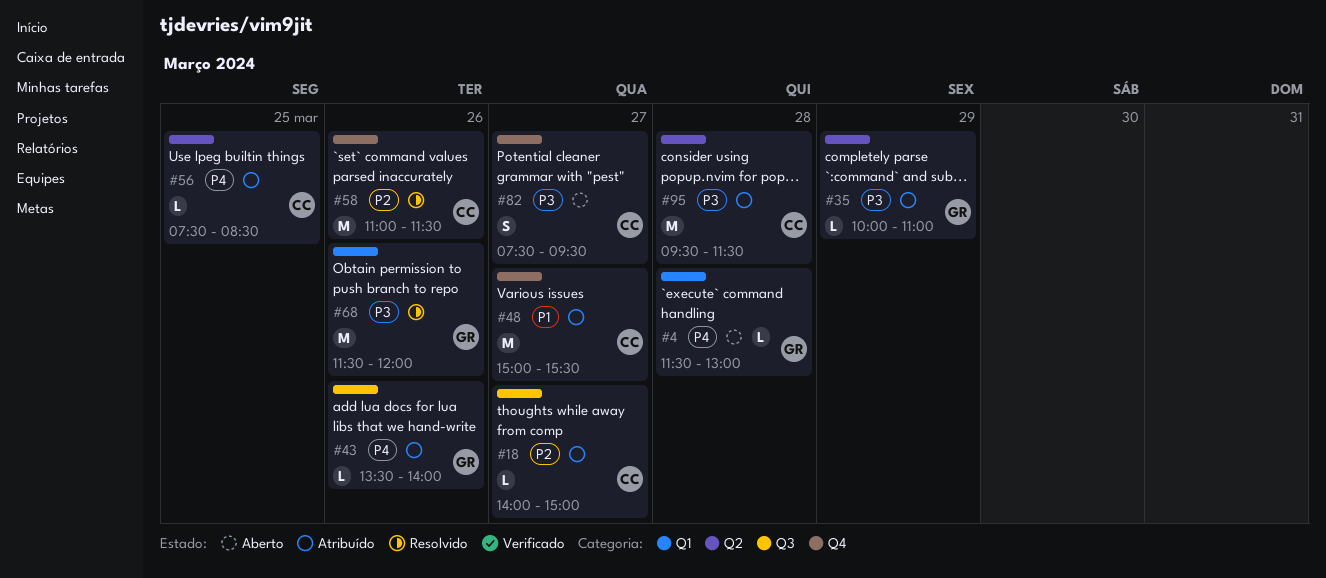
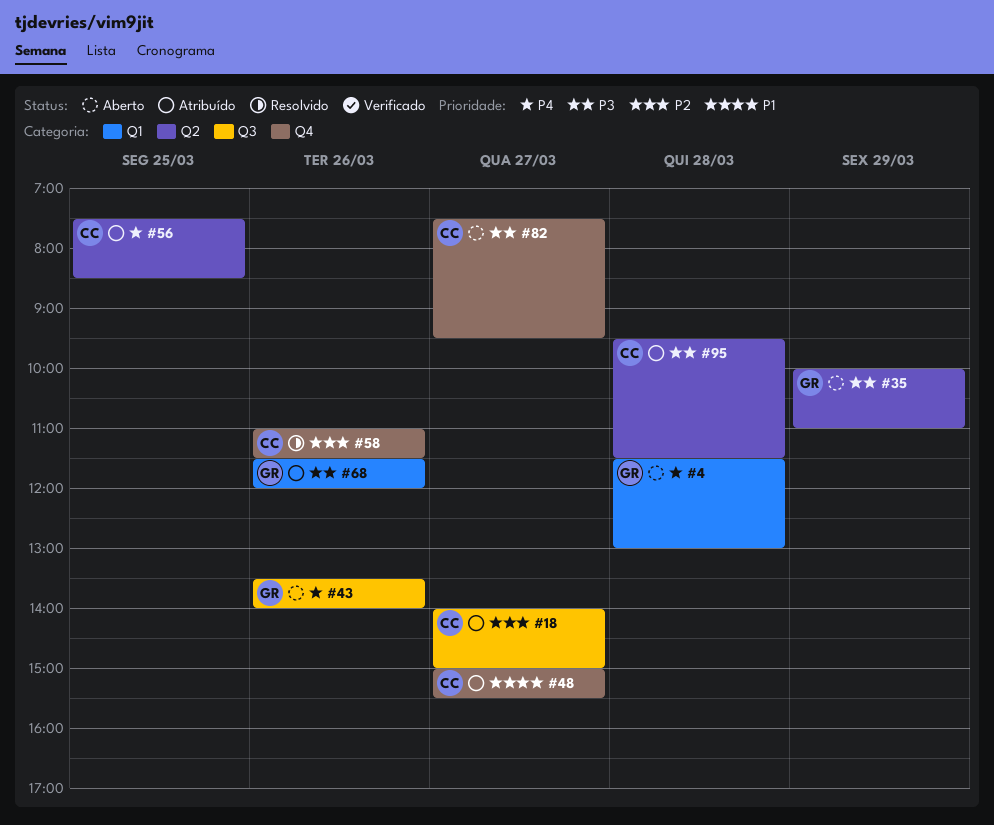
#35, status: Atribuído -> Aberto
#43, status: Atribuído -> Aberto
#68, status: Resolvido -> Atribuído

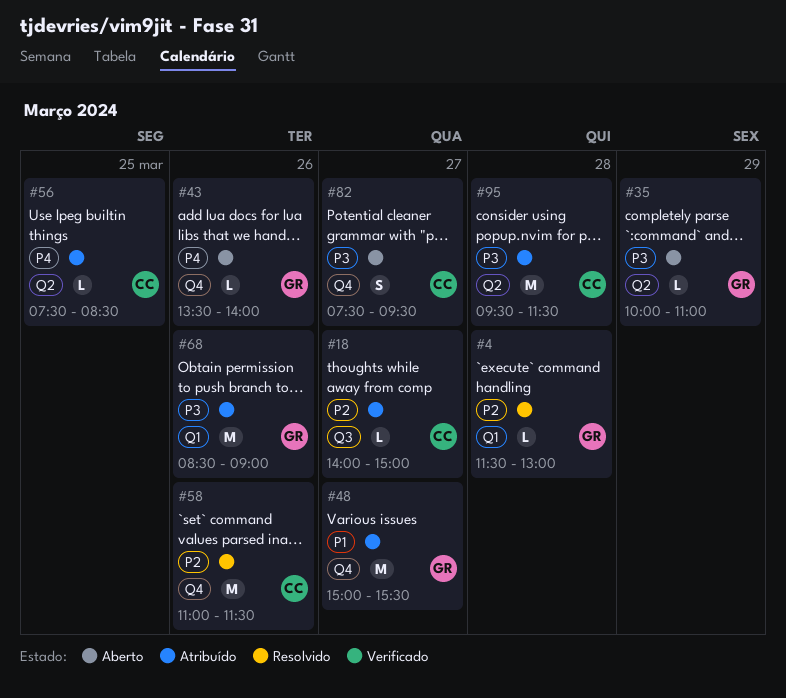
#4, status: Aberto -> Resolvido
#4, priority: P4 -> P2
#43, label: Q3 -> Q4
#48, owner: CC -> GR
#68, begins: 11:30 -> 08:30
#68, ends: 12:00 -> 09:00

